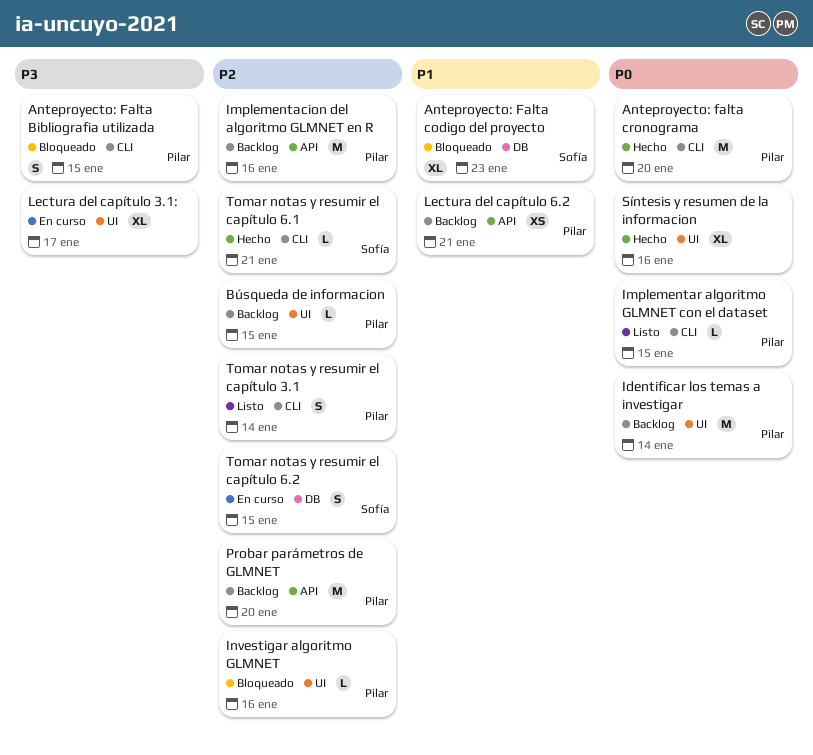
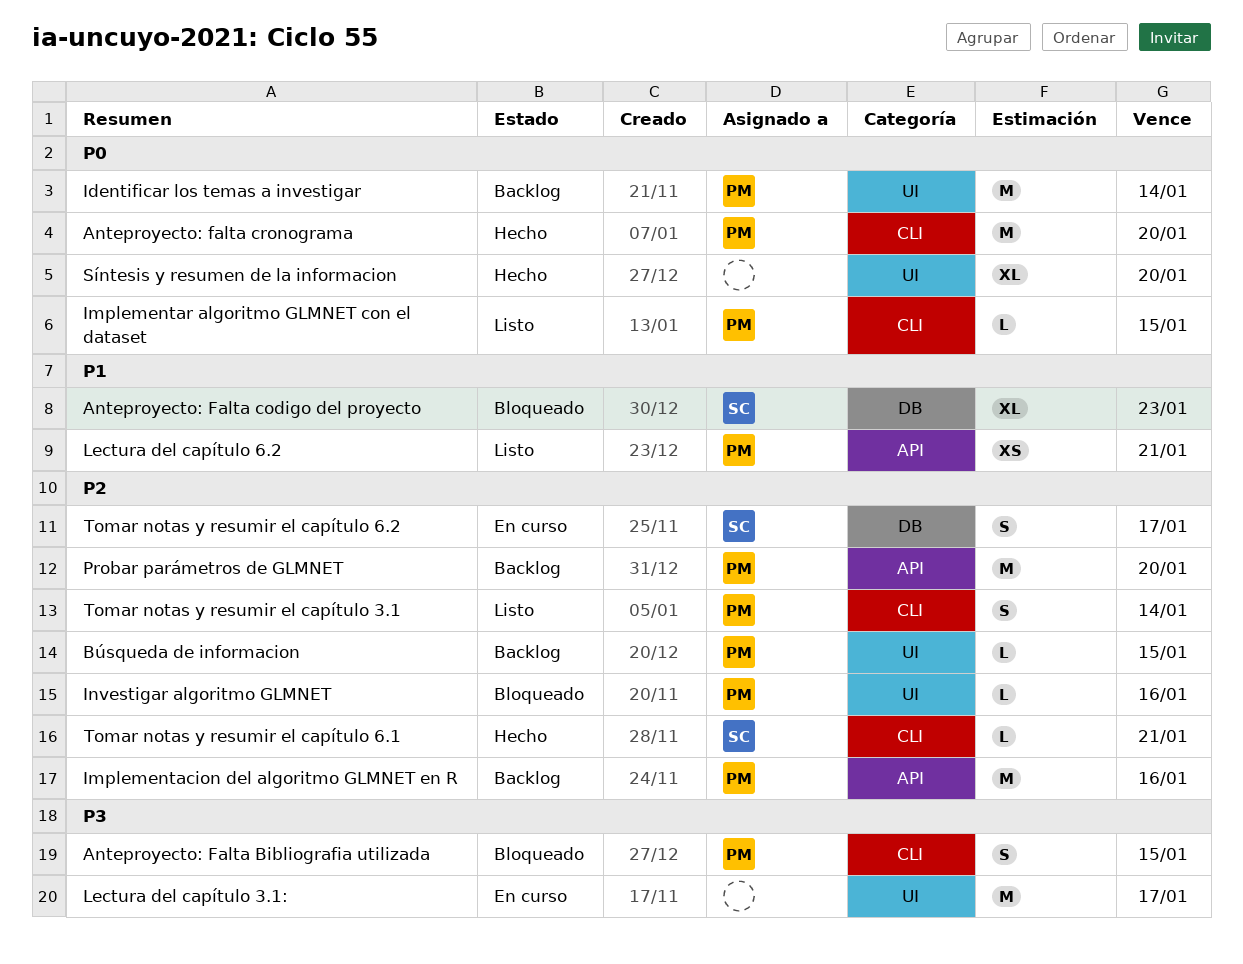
Lectura del capítulo 3.1:, estimate: XL -> M
Lectura del capítulo 6.2, status: Backlog -> Listo
Síntesis y resumen de la informacion, due: Jan 16 -> Jan 20
Tomar notas y resumir el capítulo 6.2, due: Jan 15 -> Jan 17

